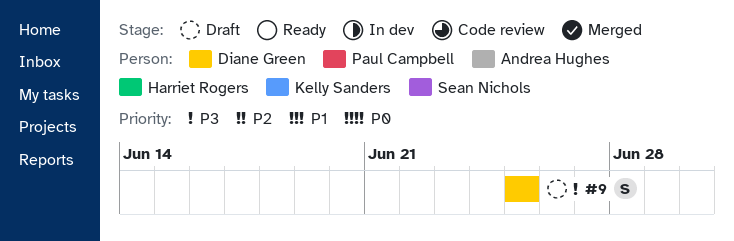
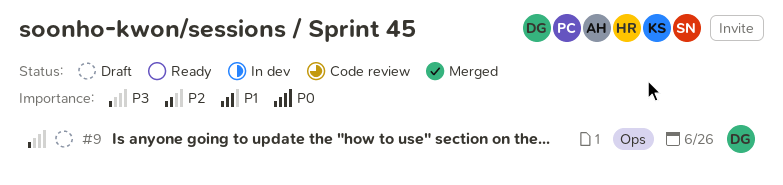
#9, due: Jun 25 -> Jun 26

